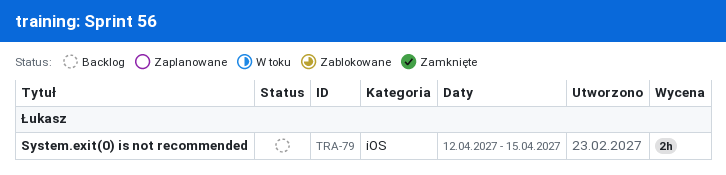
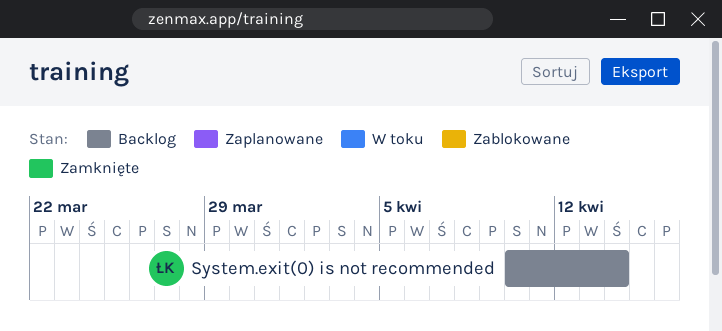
System.exit(0) is not recommended, start: Apr 12 -> Apr 10
System.exit(0) is not recommended, due: Apr 15 -> Apr 14

